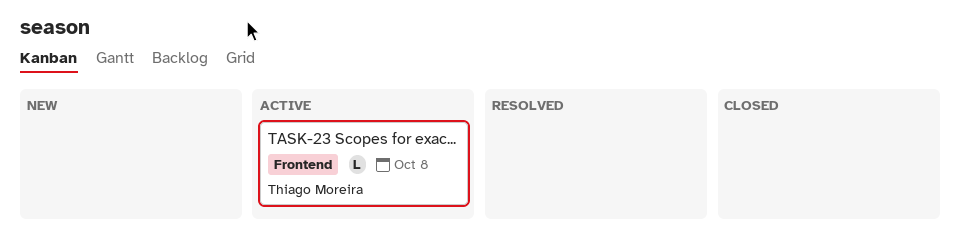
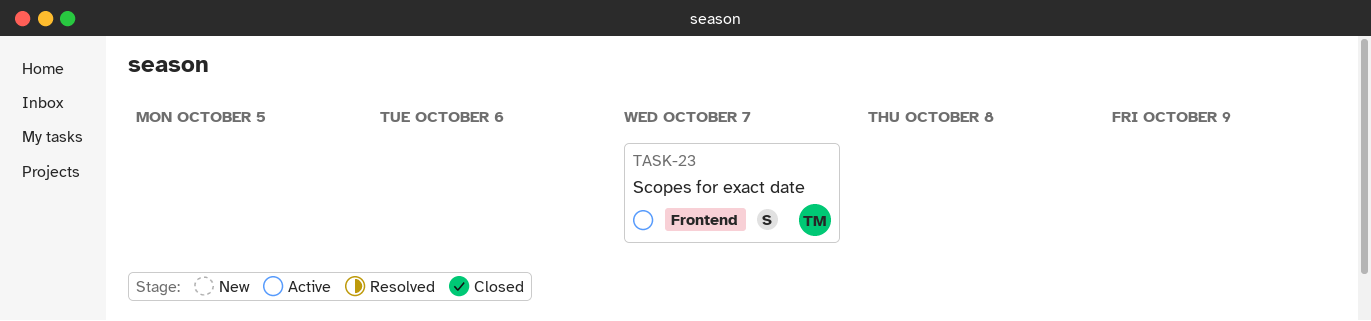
TASK-23, estimate: L -> S
TASK-23, due: Oct 8 -> Oct 7

